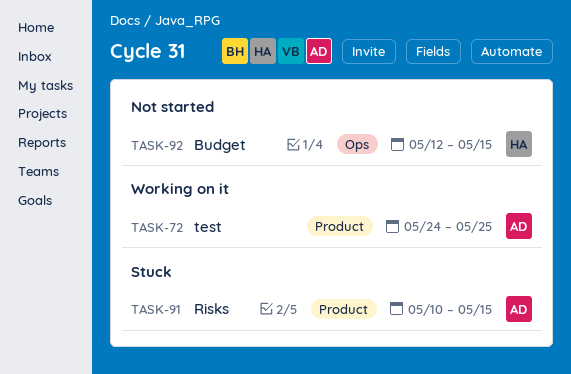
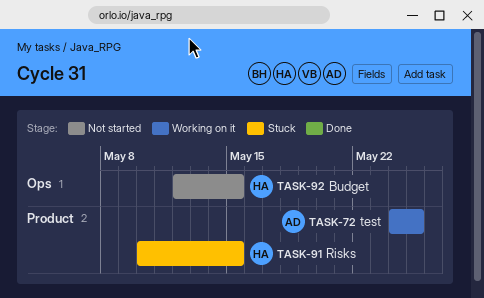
TASK-91, owner: AD -> HA

